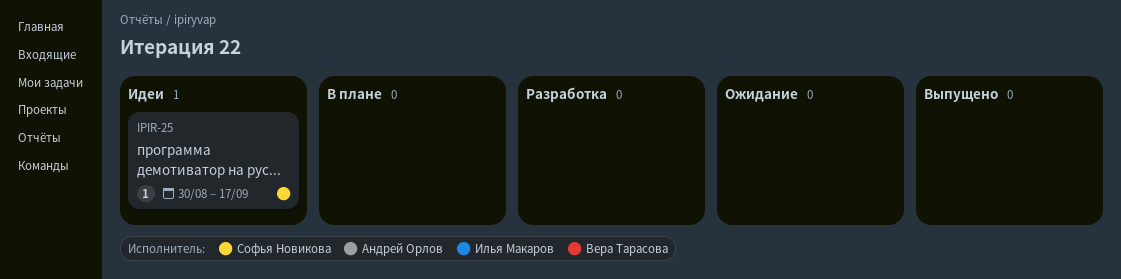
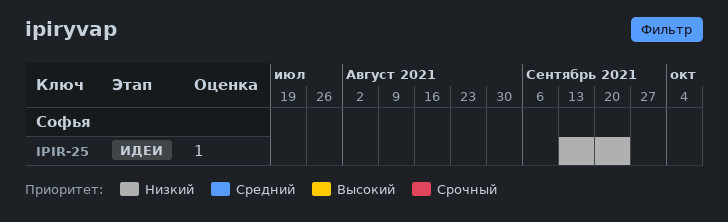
IPIR-25, start: Aug 30 -> Sep 13
IPIR-25, due: Sep 17 -> Sep 24

